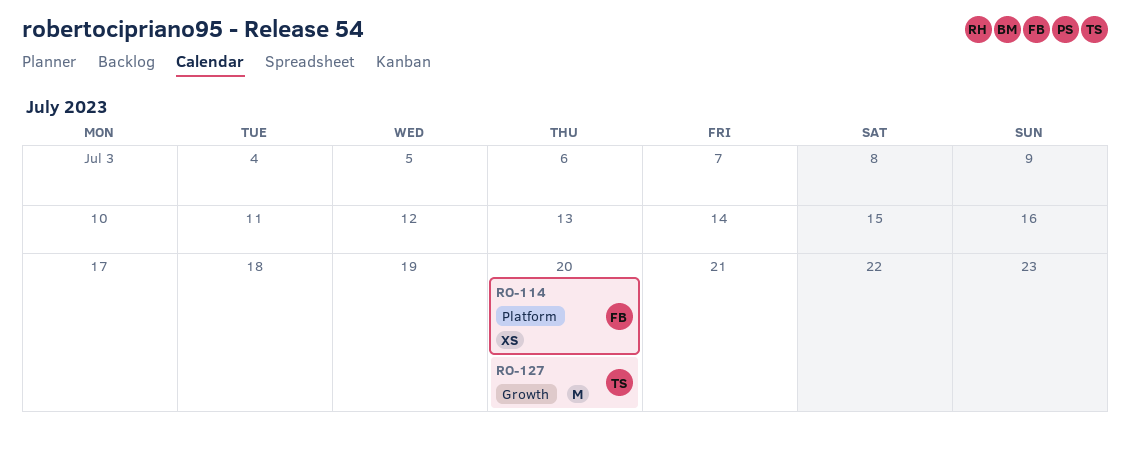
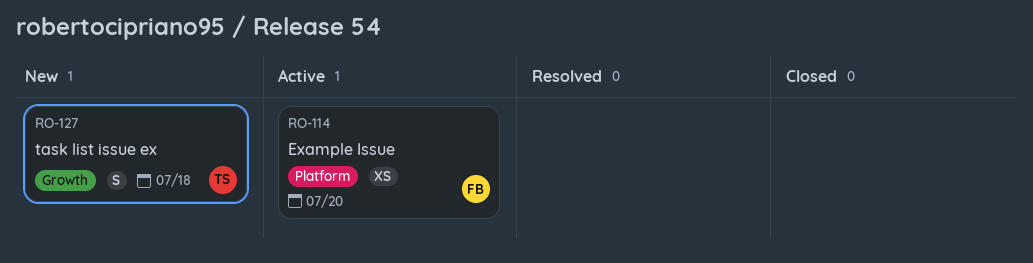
RO-127, estimate: M -> S
RO-127, due: Jul 20 -> Jul 18

